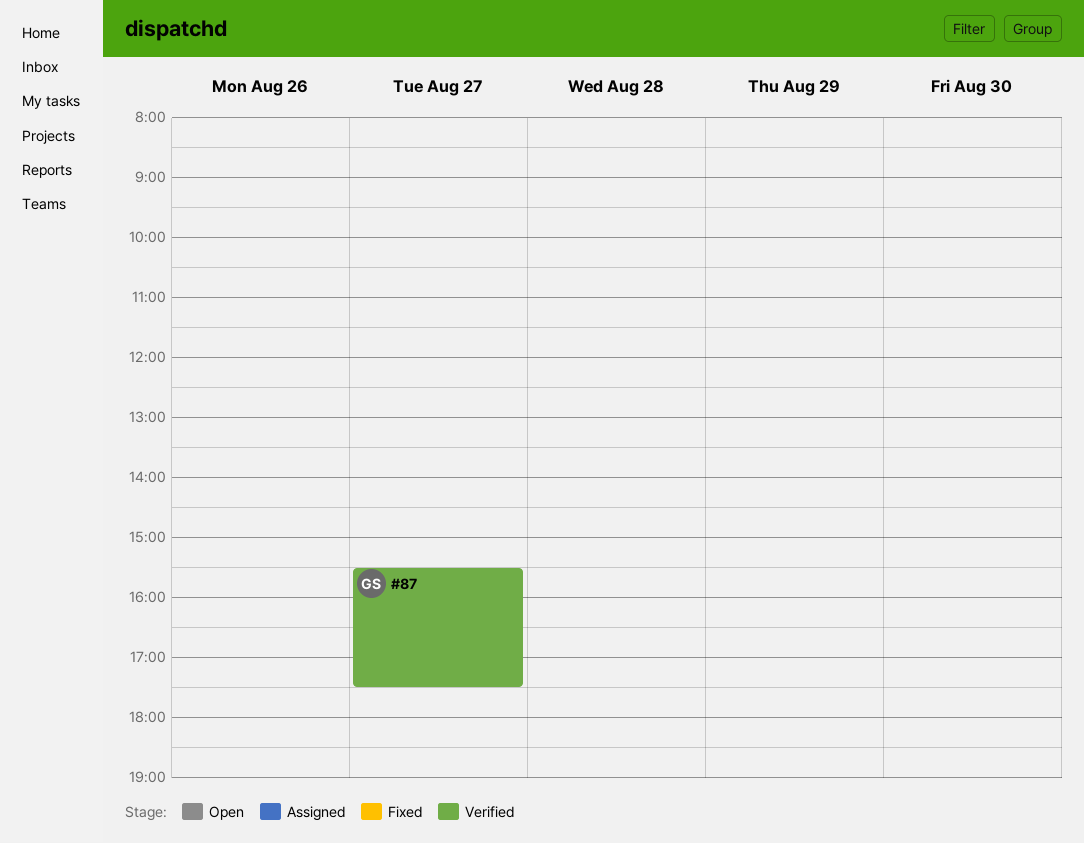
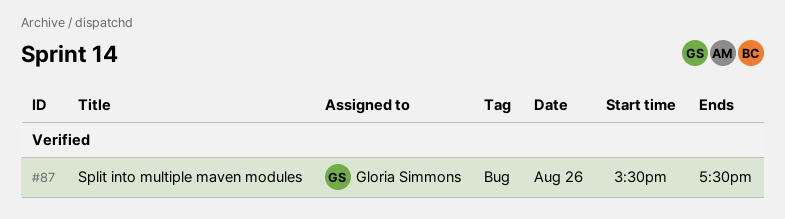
#87, day: Aug 27 -> Aug 26

